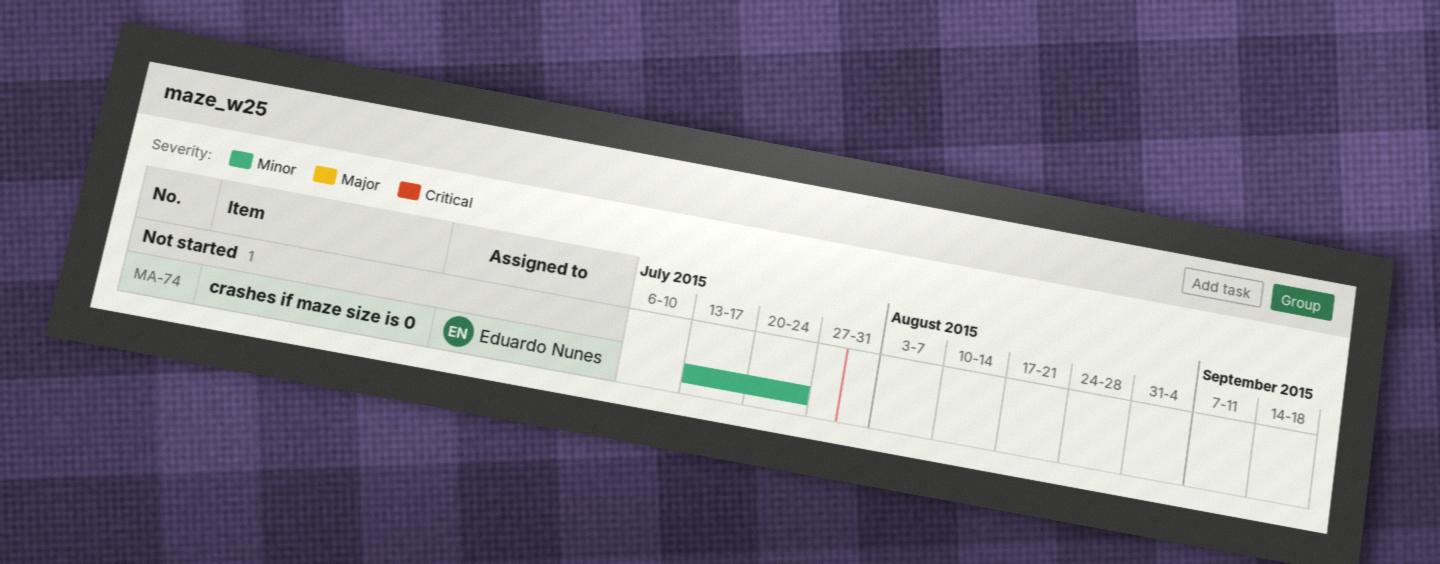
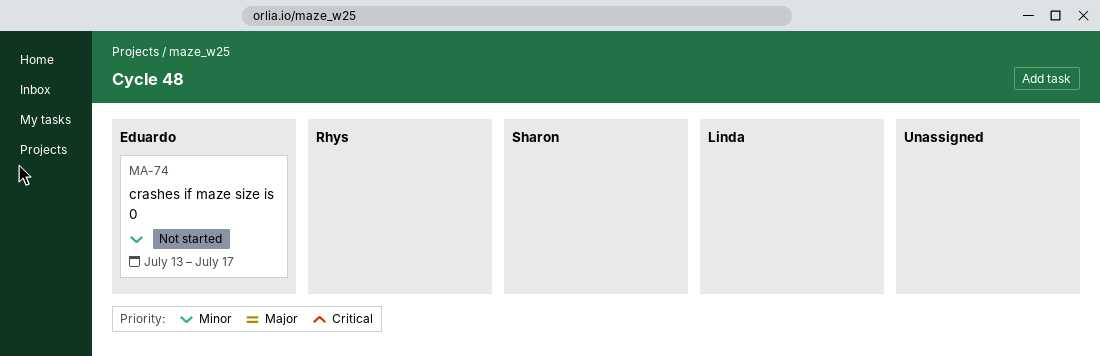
MA-74, due: Jul 24 -> Jul 17

